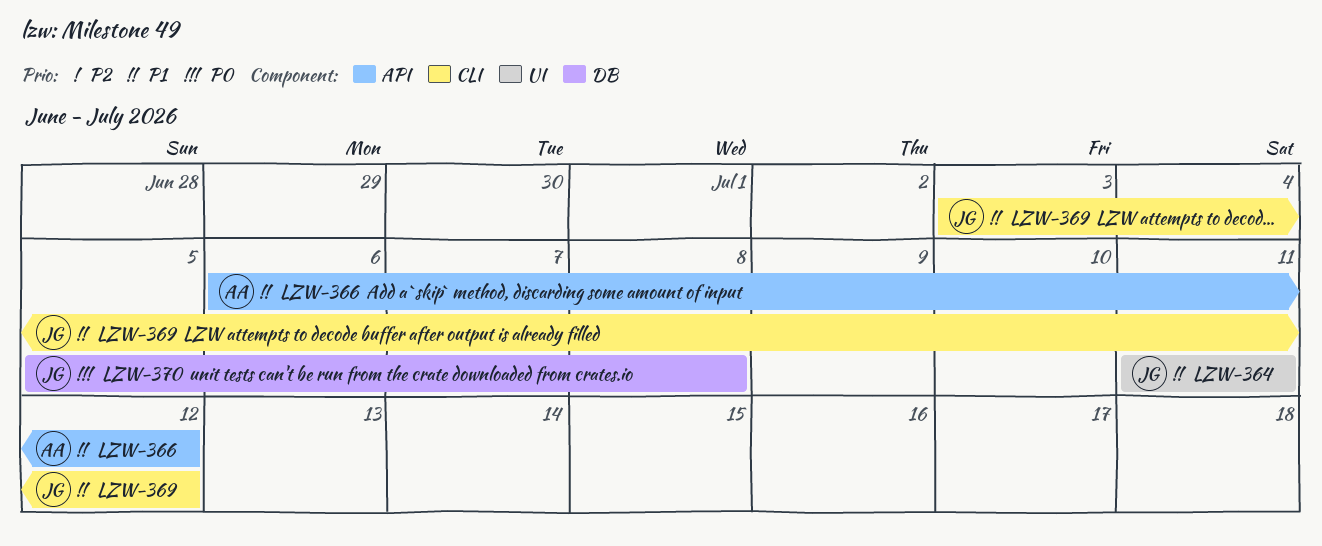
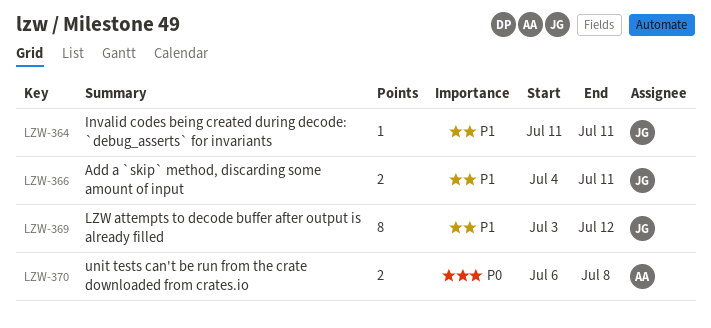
LZW-366, owner: AA -> JG
LZW-366, start: Jul 6 -> Jul 4
LZW-366, due: Jul 12 -> Jul 11
LZW-370, owner: JG -> AA
LZW-370, start: Jul 5 -> Jul 6

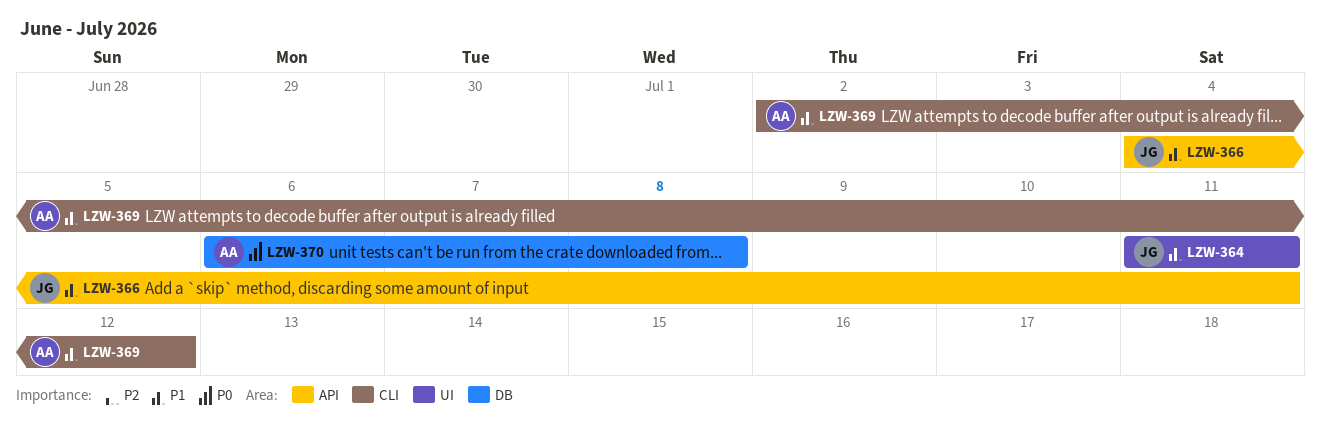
LZW-369, owner: JG -> AA
LZW-369, start: Jul 3 -> Jul 2

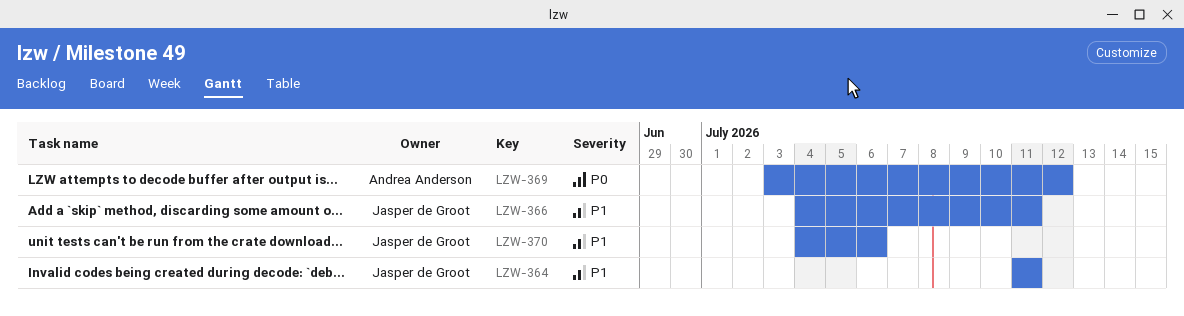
LZW-369, priority: P1 -> P0
LZW-369, start: Jul 2 -> Jul 3
LZW-370, owner: Andrea Anderson -> Jasper de Groot
LZW-370, priority: P0 -> P1
LZW-370, start: Jul 6 -> Jul 4
LZW-370, due: Jul 8 -> Jul 6

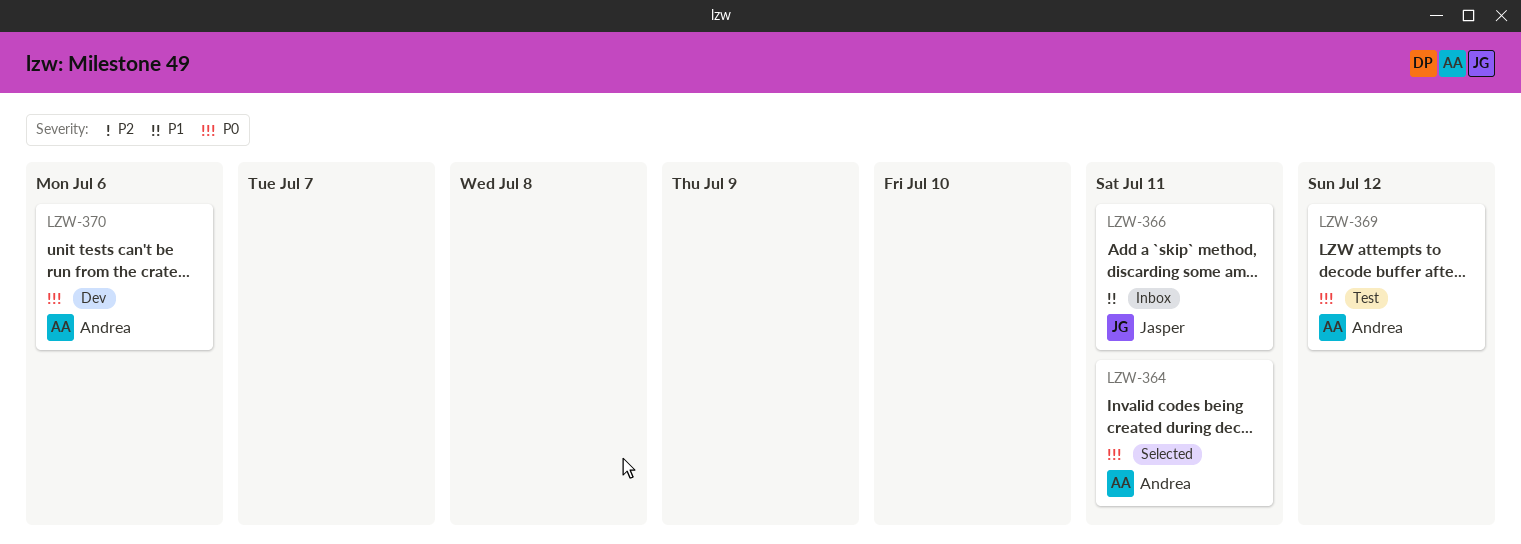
LZW-364, owner: Jasper de Groot -> Andrea Anderson
LZW-364, priority: P1 -> P0
LZW-370, owner: Jasper de Groot -> Andrea Anderson
LZW-370, priority: P1 -> P0

